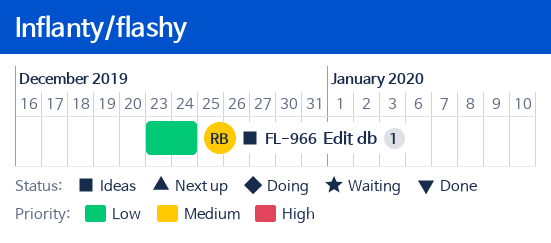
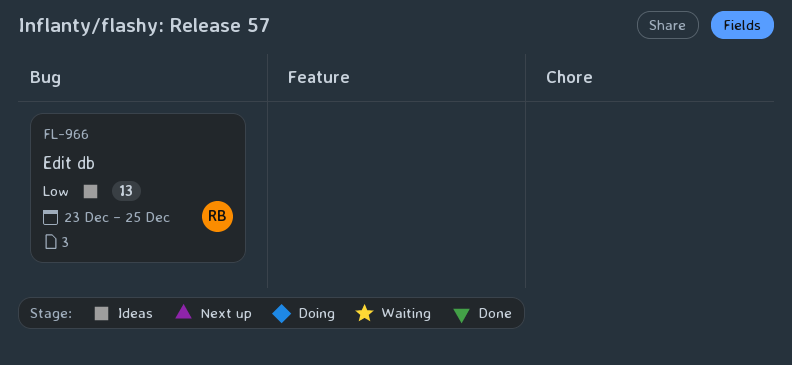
FL-966, estimate: 1 -> 13
FL-966, due: Dec 24 -> Dec 25

